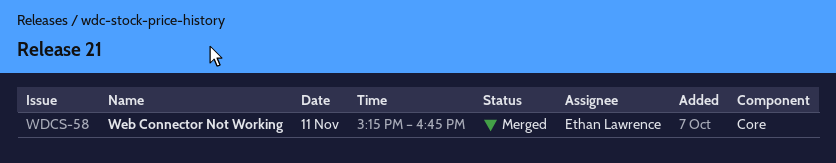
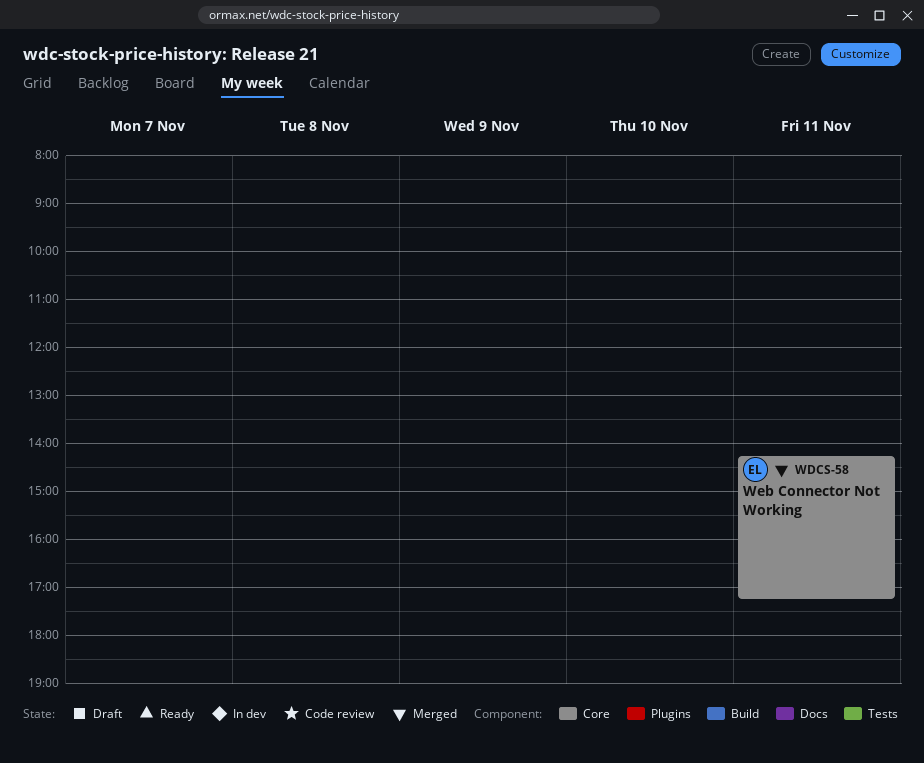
WDCS-58, begins: 15:15 -> 14:15
WDCS-58, ends: 16:45 -> 17:15

